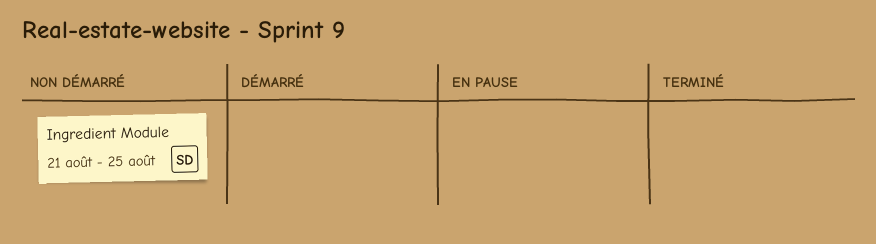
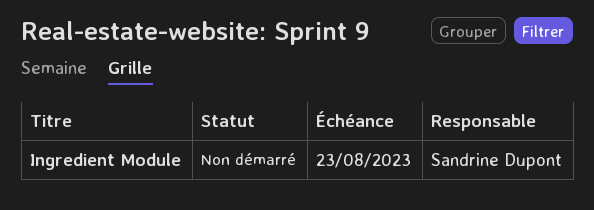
Ingredient Module, due: Aug 25 -> Aug 23

